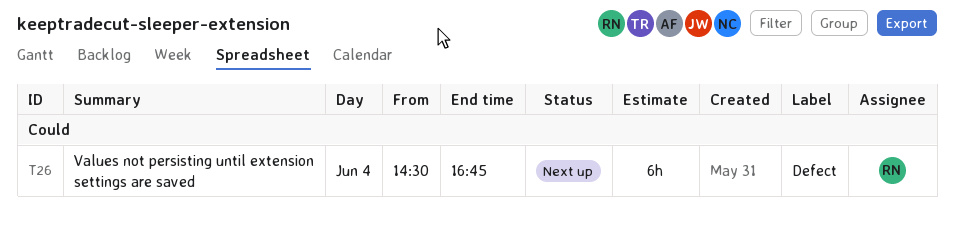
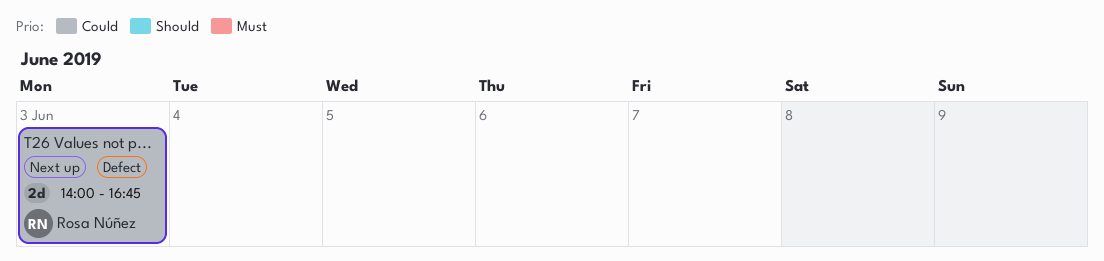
T26, estimate: 6h -> 2d
T26, day: Jun 4 -> Jun 3
T26, begins: 14:30 -> 14:00

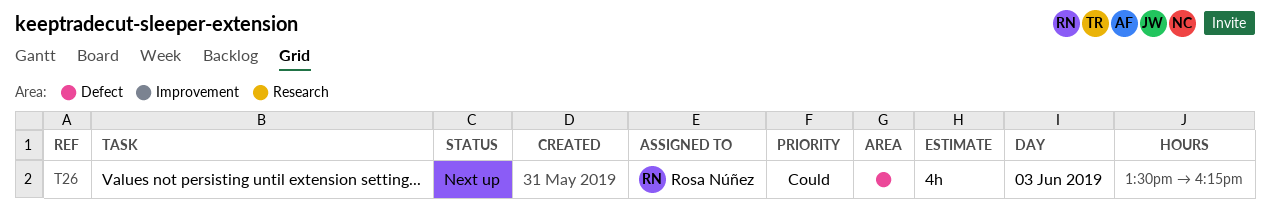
T26, estimate: 2d -> 4h
T26, begins: 14:00 -> 13:30
T26, ends: 16:45 -> 16:15

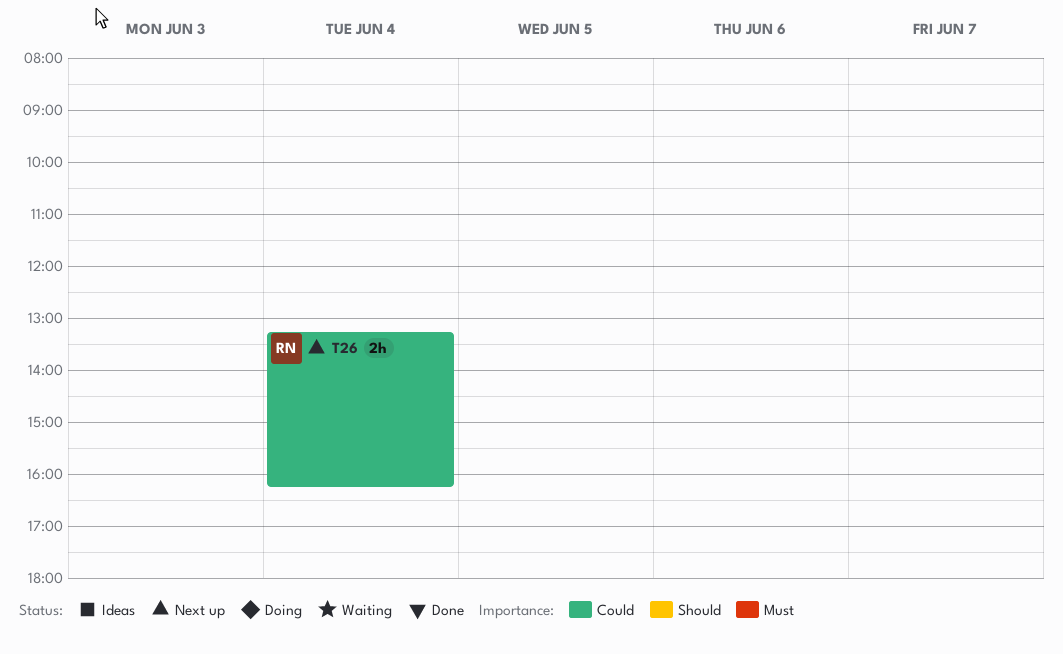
T26, estimate: 4h -> 2h
T26, day: Jun 3 -> Jun 4
T26, begins: 13:30 -> 13:15

